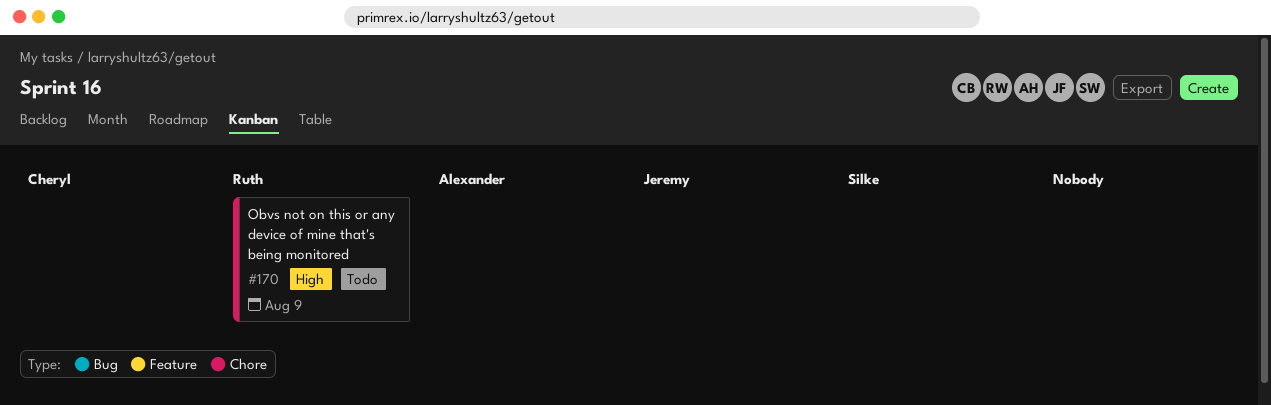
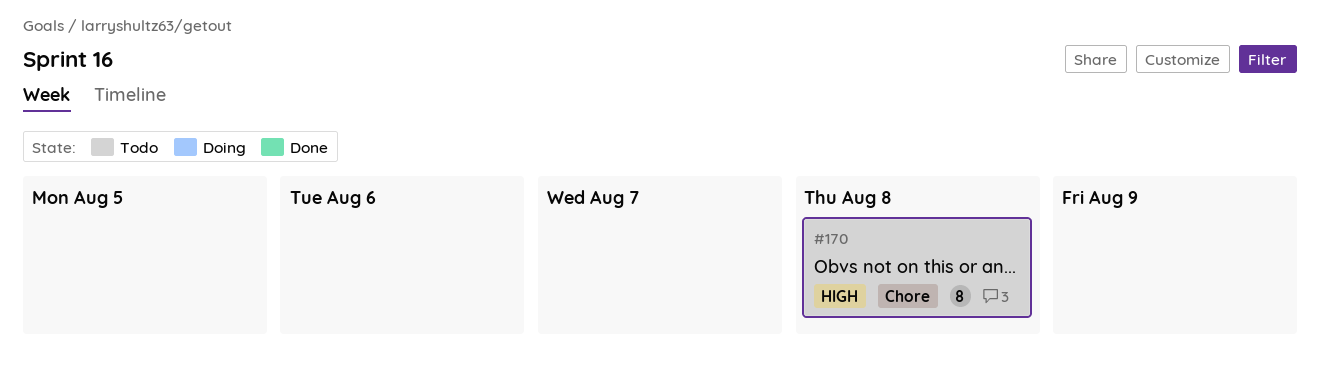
#170, due: Aug 9 -> Aug 8

